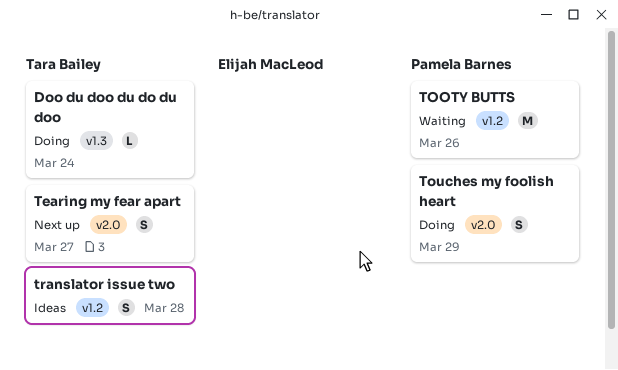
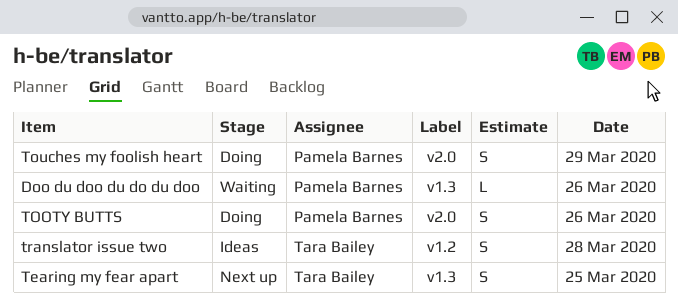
Doo du doo du do du doo, status: Doing -> Waiting
Doo du doo du do du doo, owner: Tara Bailey -> Pamela Barnes
Doo du doo du do du doo, day: Mar 24 -> Mar 26
Tearing my fear apart, label: v2.0 -> v1.3
Tearing my fear apart, day: Mar 27 -> Mar 25
TOOTY BUTTS, status: Waiting -> Doing
TOOTY BUTTS, label: v1.2 -> v2.0
TOOTY BUTTS, estimate: M -> S

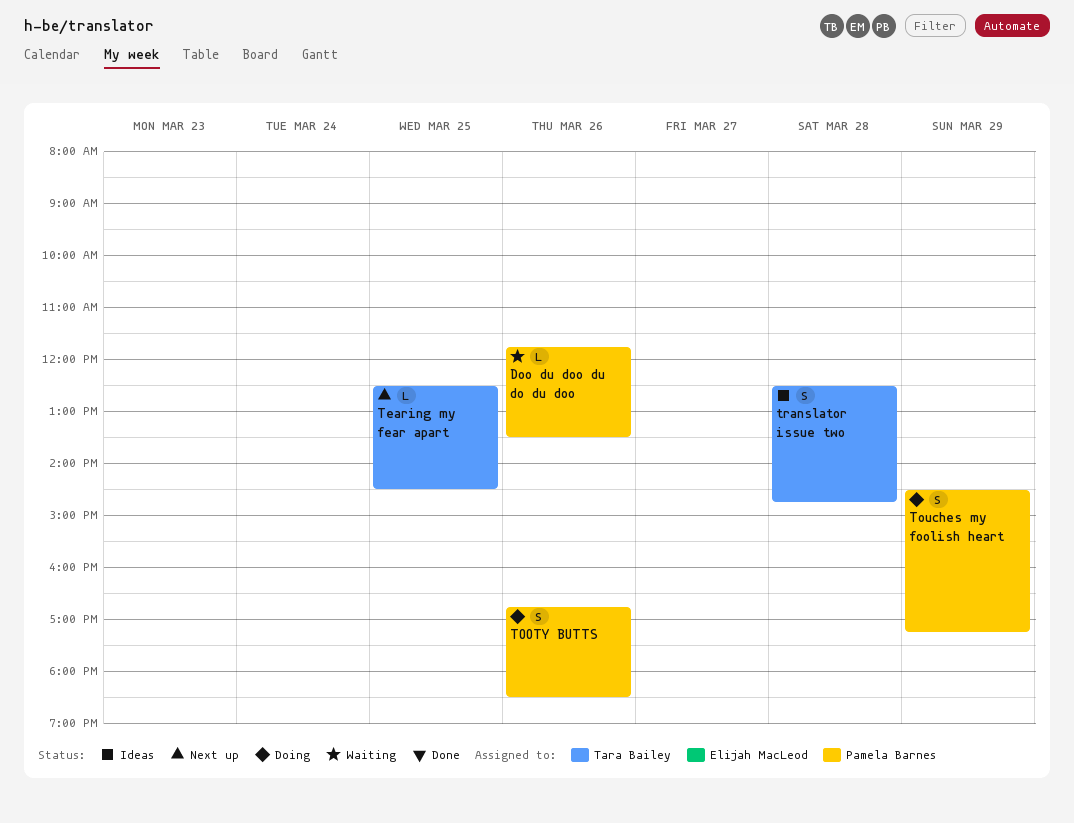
Tearing my fear apart, estimate: S -> L

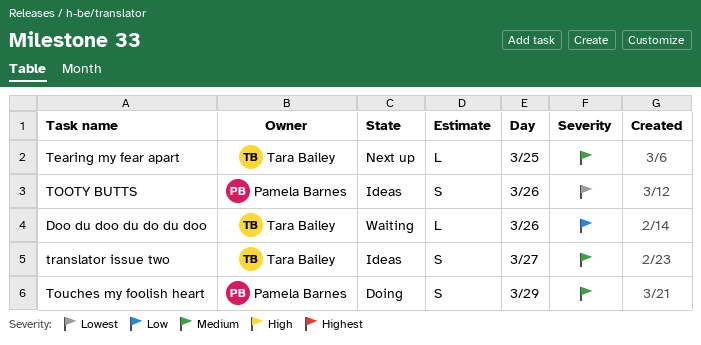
Doo du doo du do du doo, owner: Pamela Barnes -> Tara Bailey
TOOTY BUTTS, status: Doing -> Ideas
translator issue two, day: Mar 28 -> Mar 27

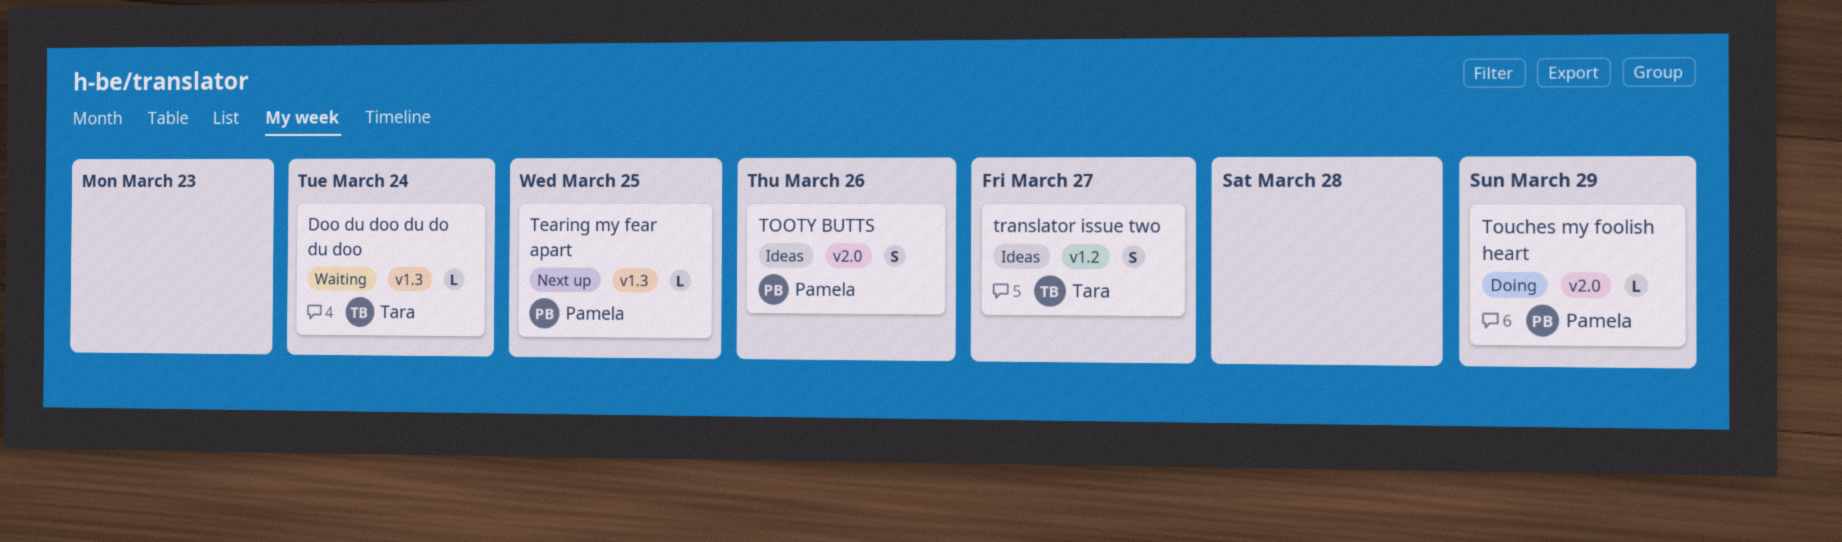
Doo du doo du do du doo, day: Mar 26 -> Mar 24
Tearing my fear apart, owner: Tara Bailey -> Pamela Barnes
Touches my foolish heart, estimate: S -> L

